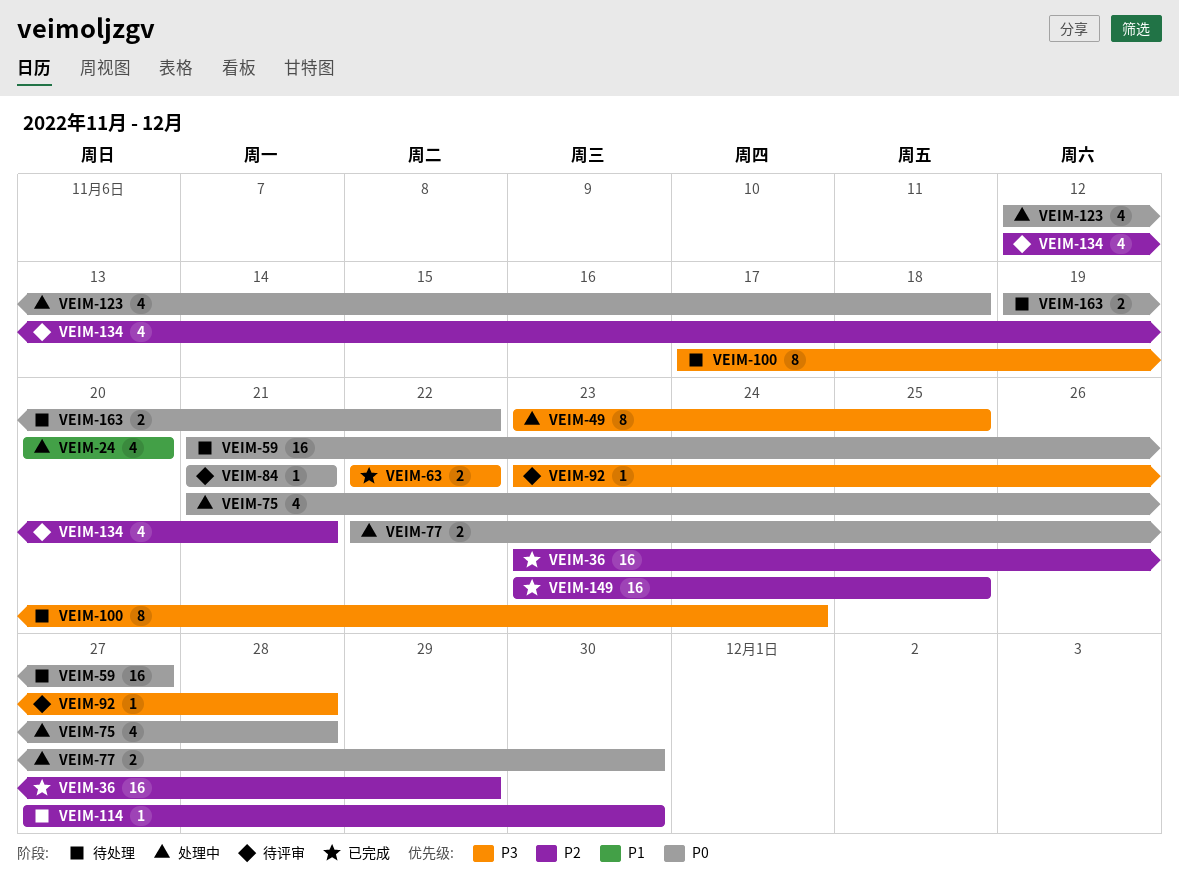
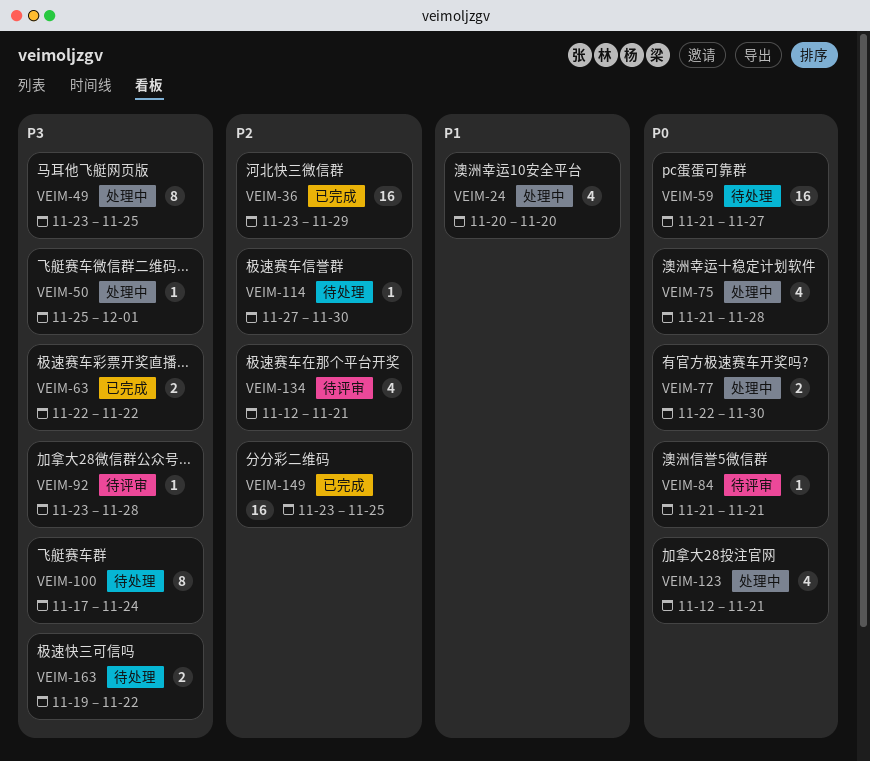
VEIM-50: none -> present
VEIM-123, due: Nov 18 -> Nov 21
VEIM-163, priority: P0 -> P3

